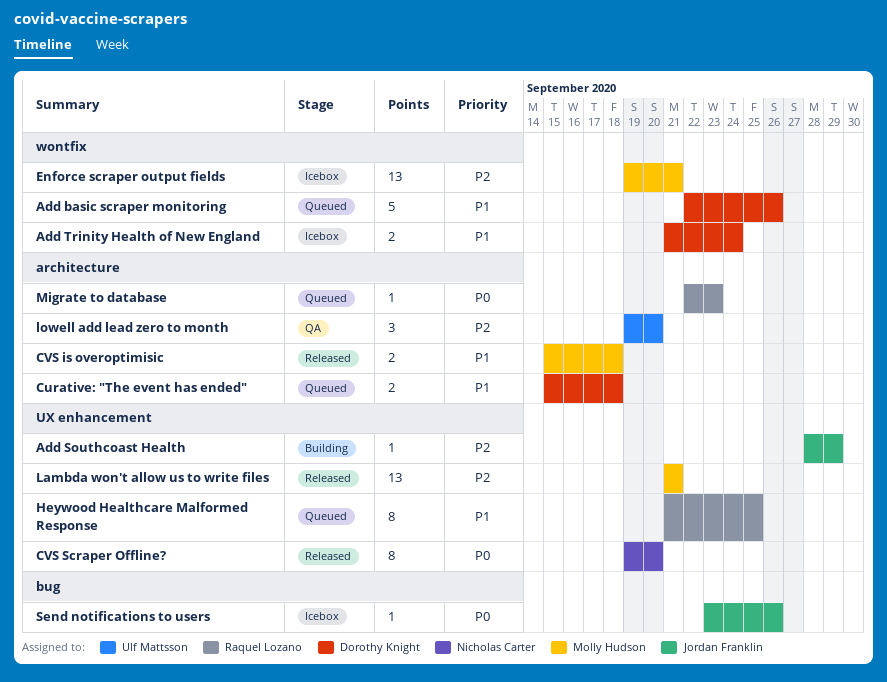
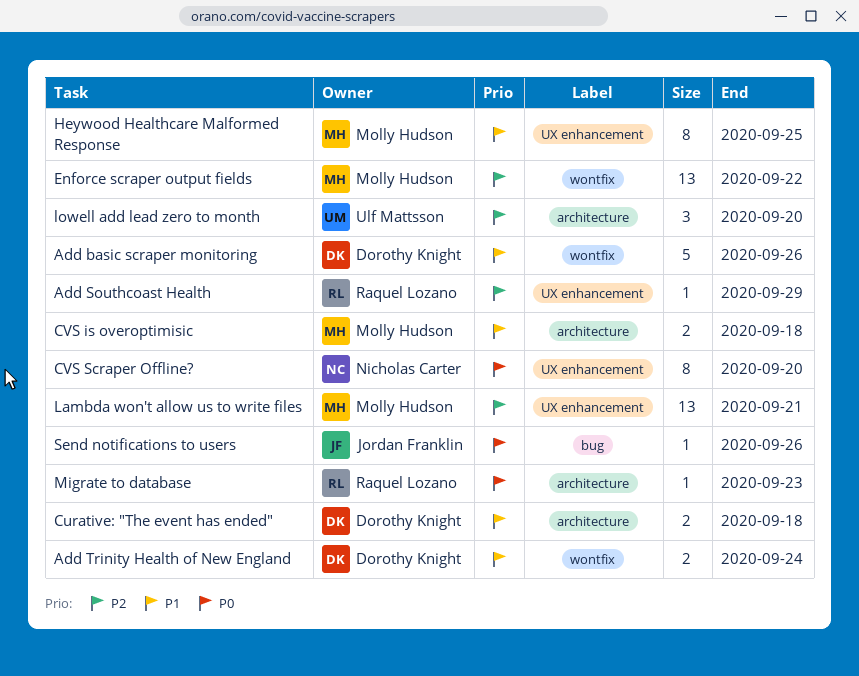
Add Southcoast Health, owner: Jordan Franklin -> Raquel Lozano
Enforce scraper output fields, due: Sep 21 -> Sep 22
Heywood Healthcare Malformed Response, owner: Raquel Lozano -> Molly Hudson

